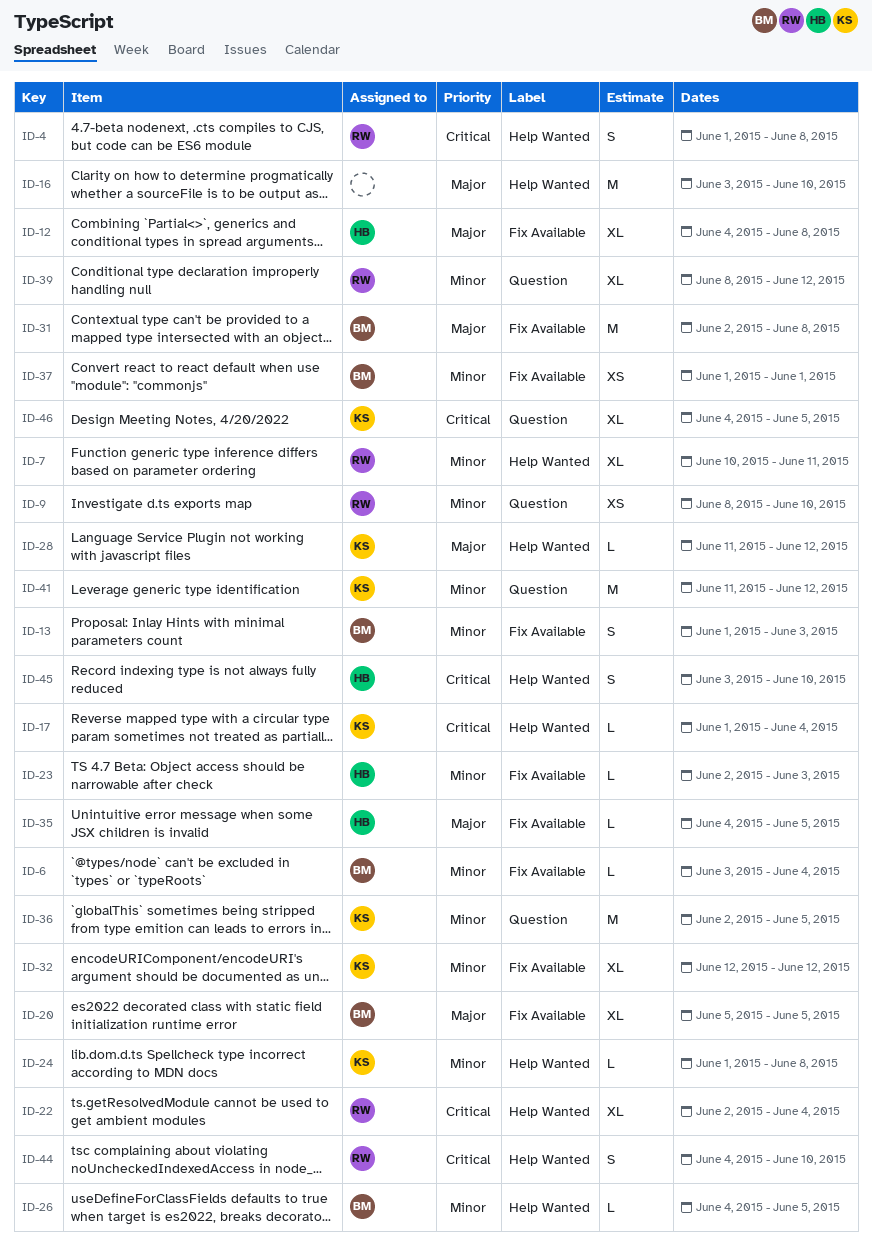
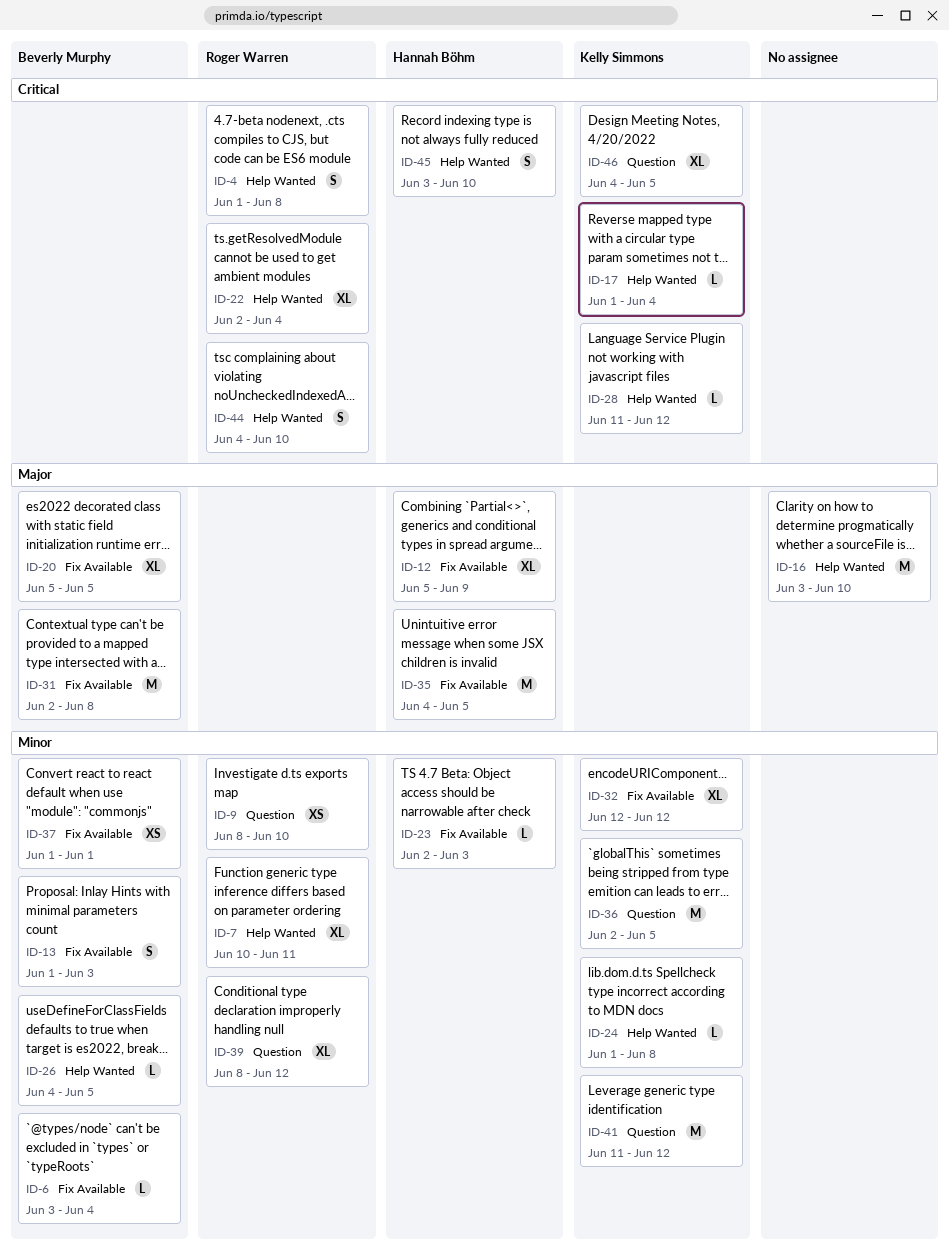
ID-12, start: Jun 4 -> Jun 5
ID-12, due: Jun 8 -> Jun 9
ID-28, priority: Major -> Critical
ID-35, estimate: L -> M

